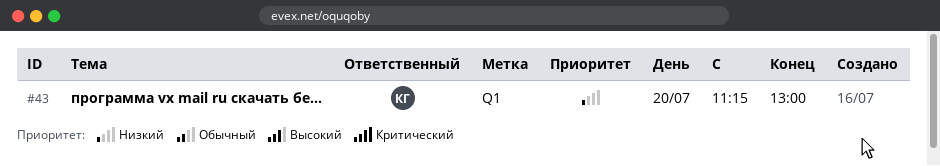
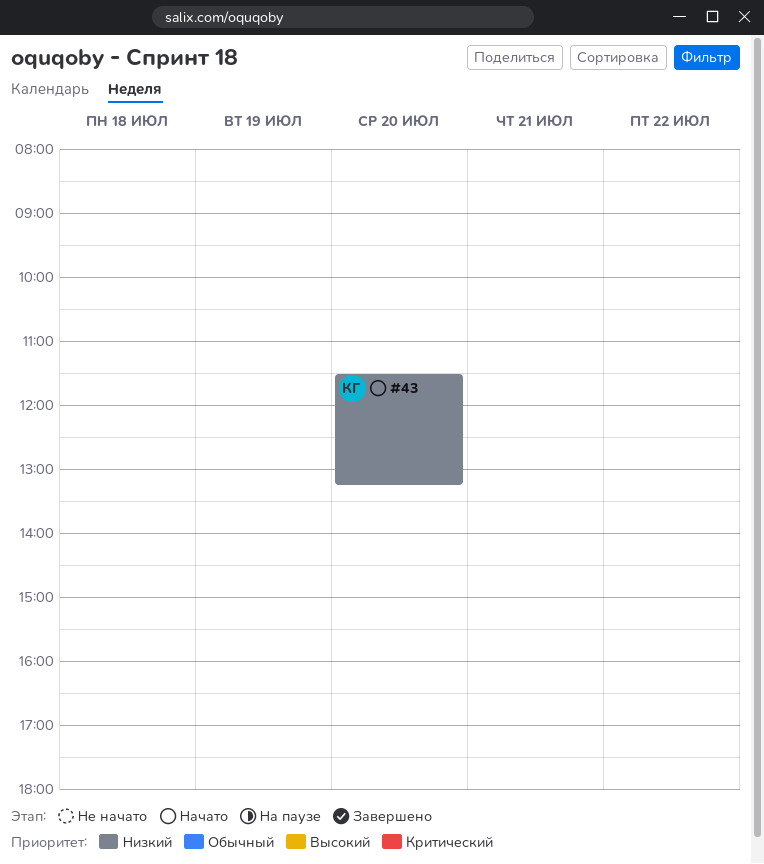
#43, begins: 11:15 -> 11:30
#43, ends: 13:00 -> 13:15

